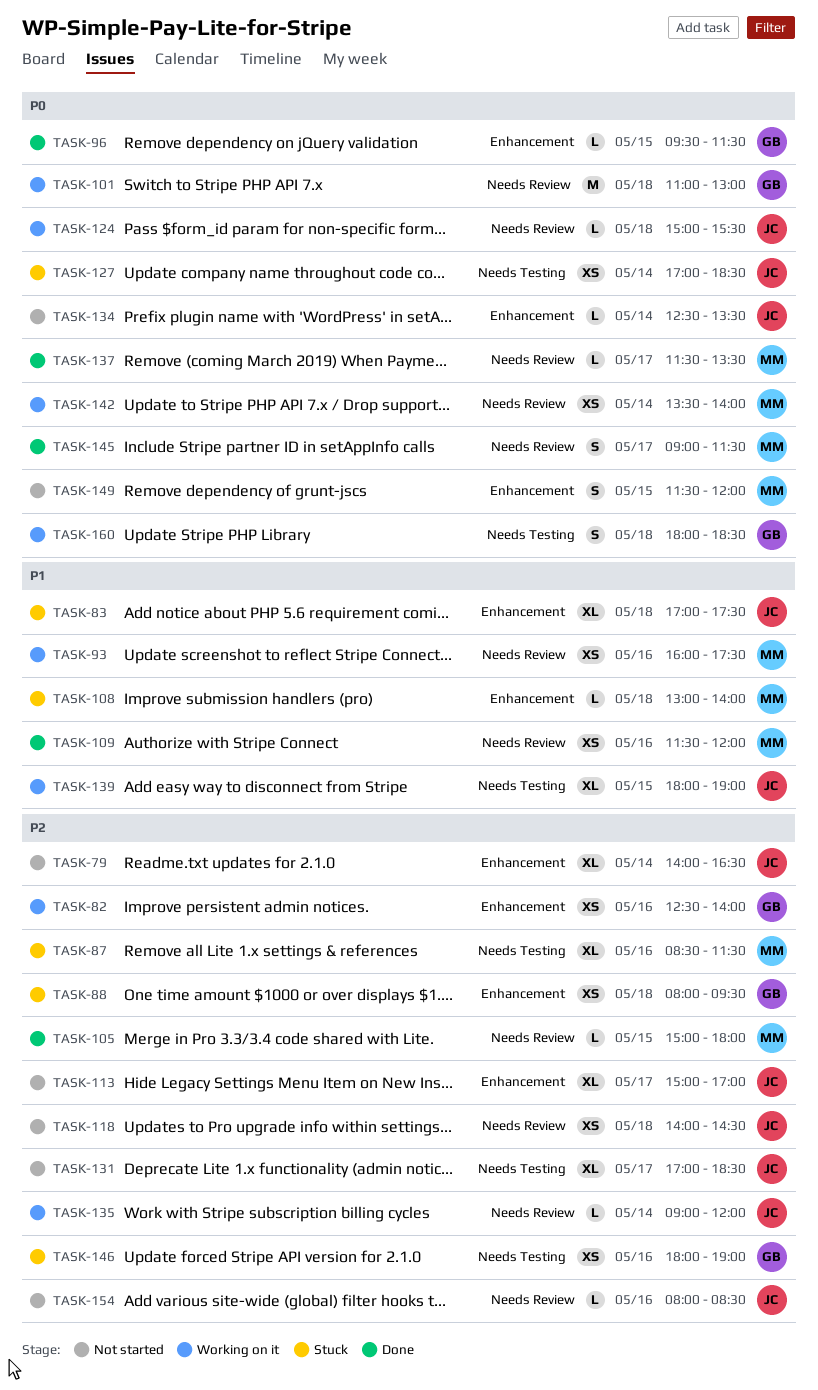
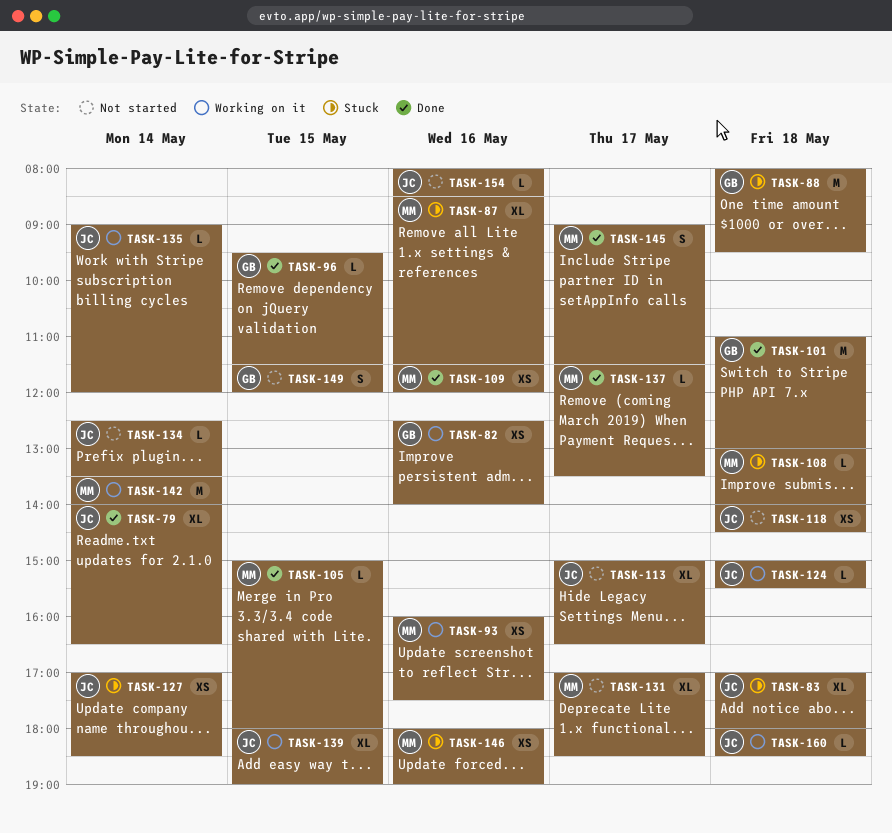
TASK-79, status: Not started -> Done
TASK-83, ends: 17:30 -> 18:00
TASK-88, estimate: XS -> M
TASK-101, status: Working on it -> Done
TASK-113, ends: 17:00 -> 16:30
TASK-131, owner: JC -> MM
TASK-142, estimate: XS -> M
TASK-146, owner: GB -> MM
TASK-149, owner: MM -> GB
TASK-160, owner: GB -> JC
TASK-160, estimate: S -> L

